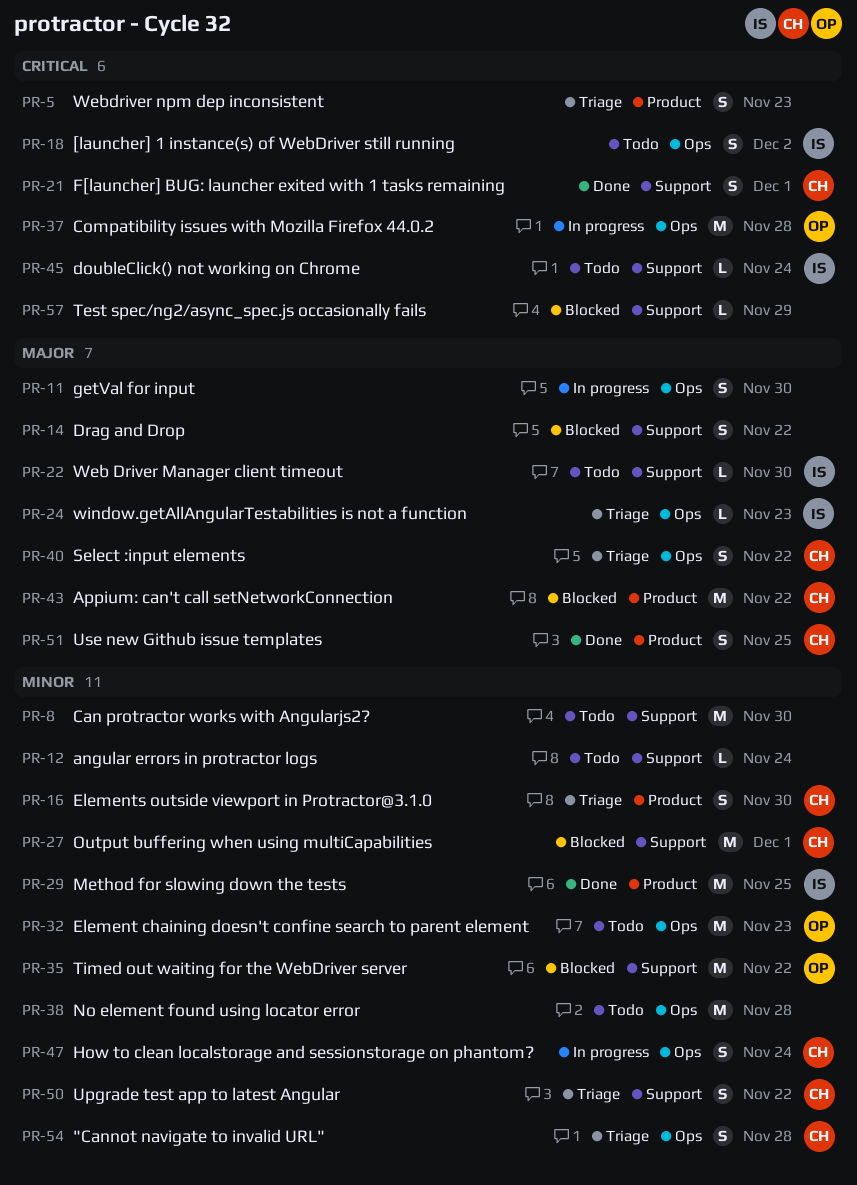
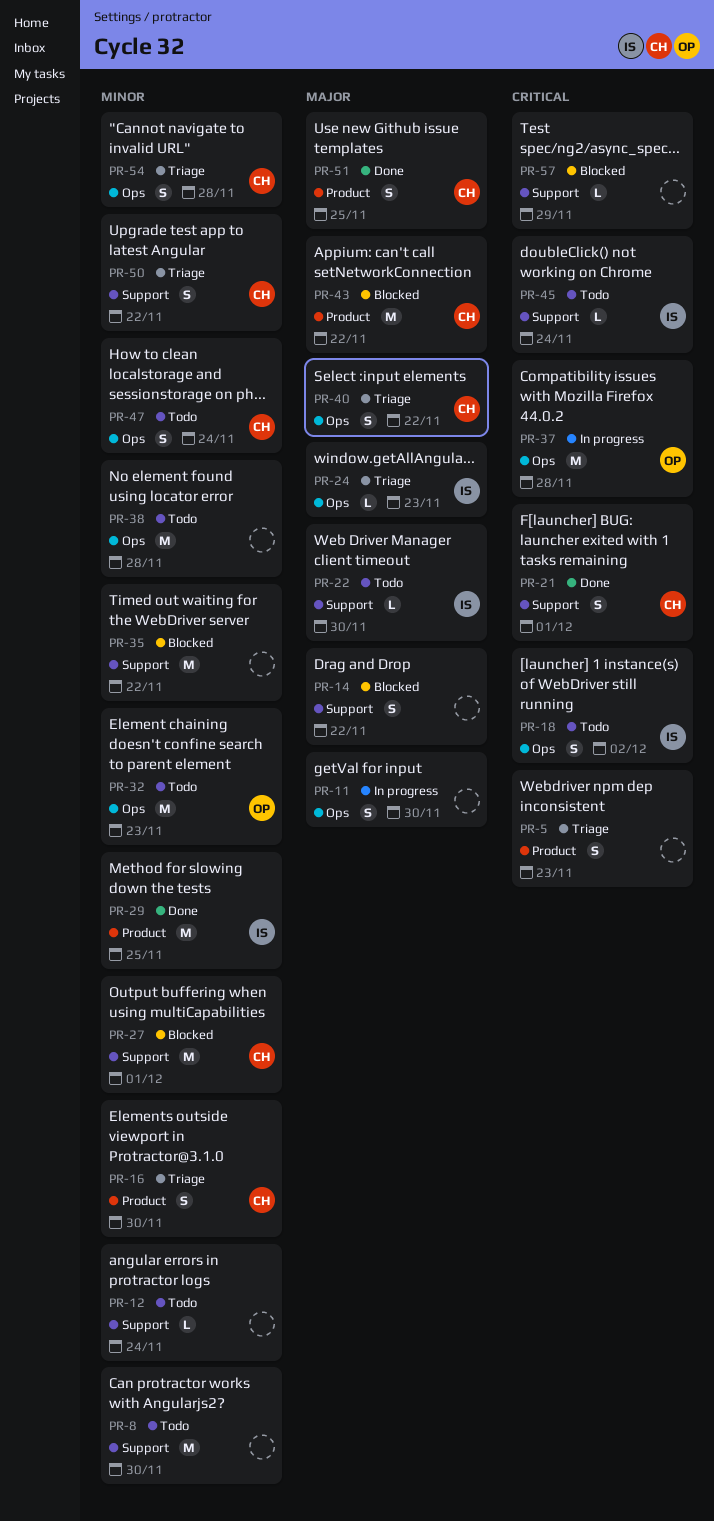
PR-35, owner: OP -> none
PR-47, status: In progress -> Todo

